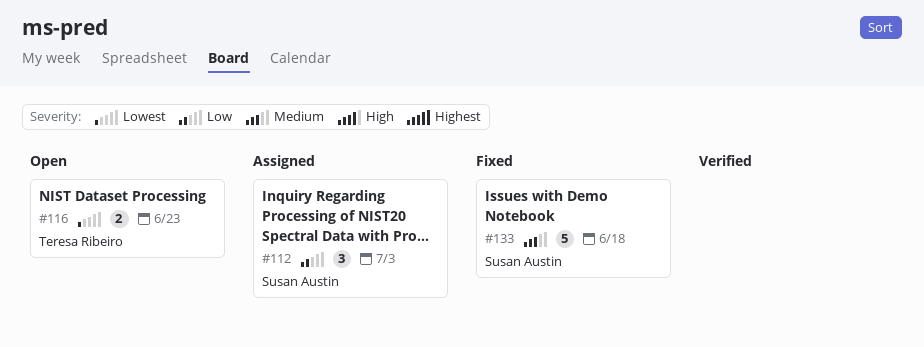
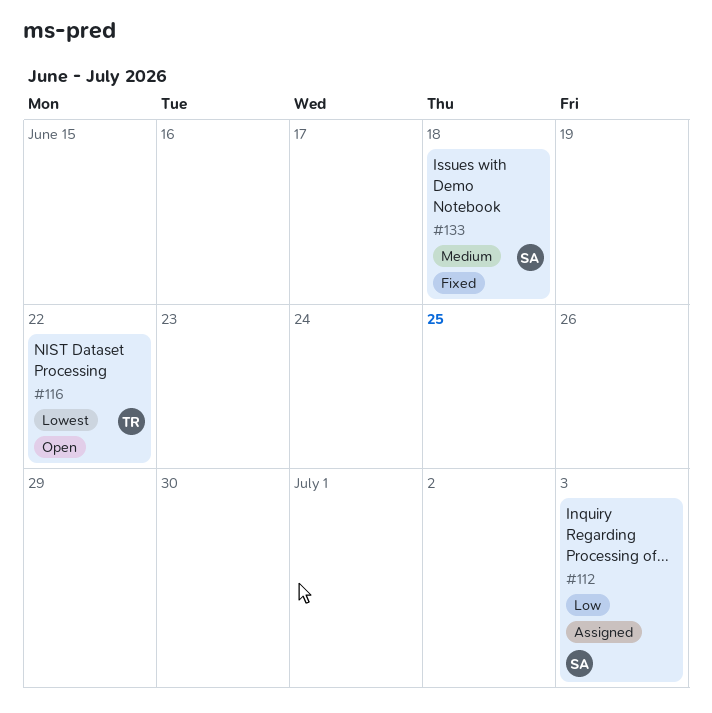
#116, due: Jun 23 -> Jun 22

